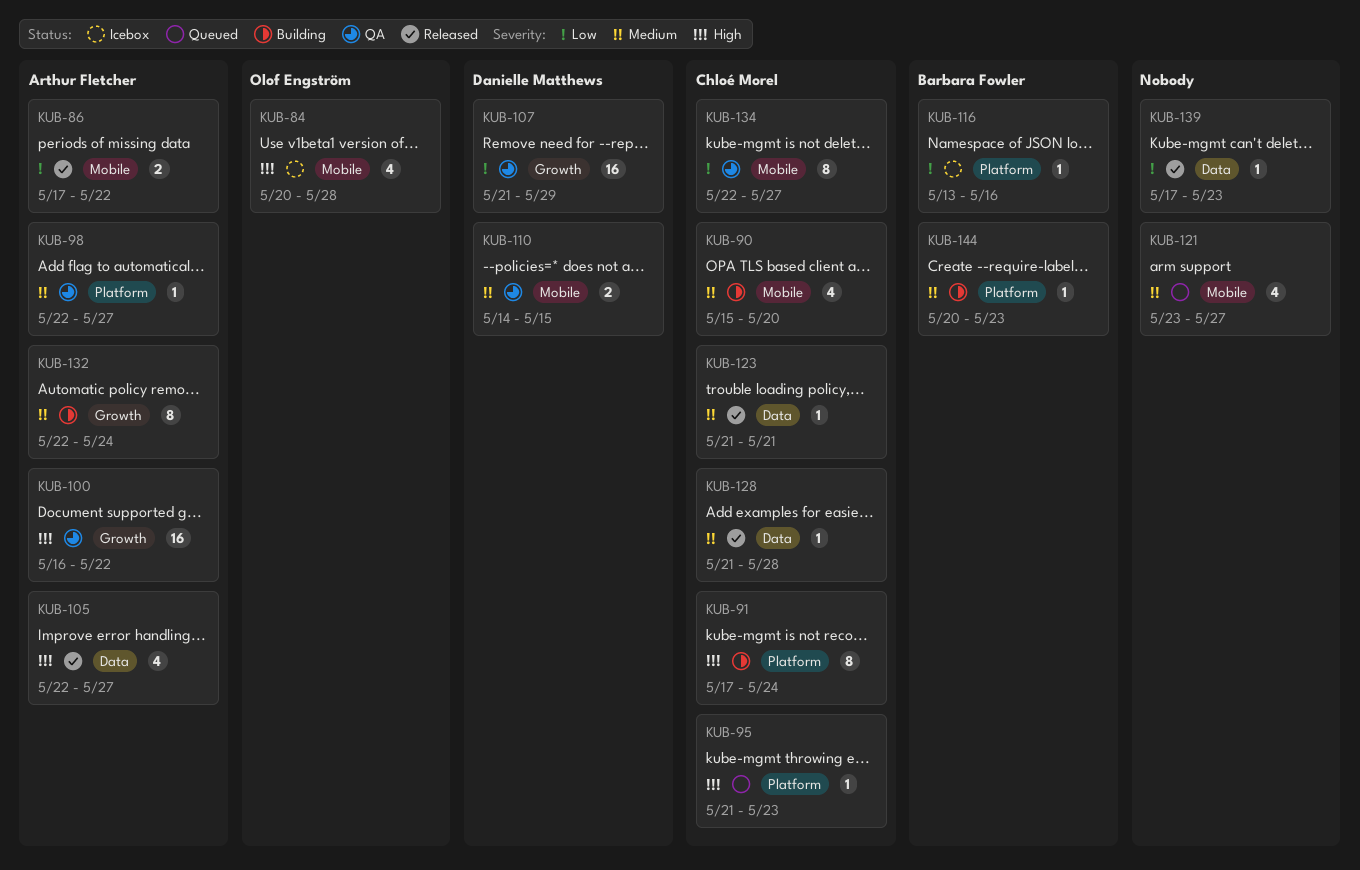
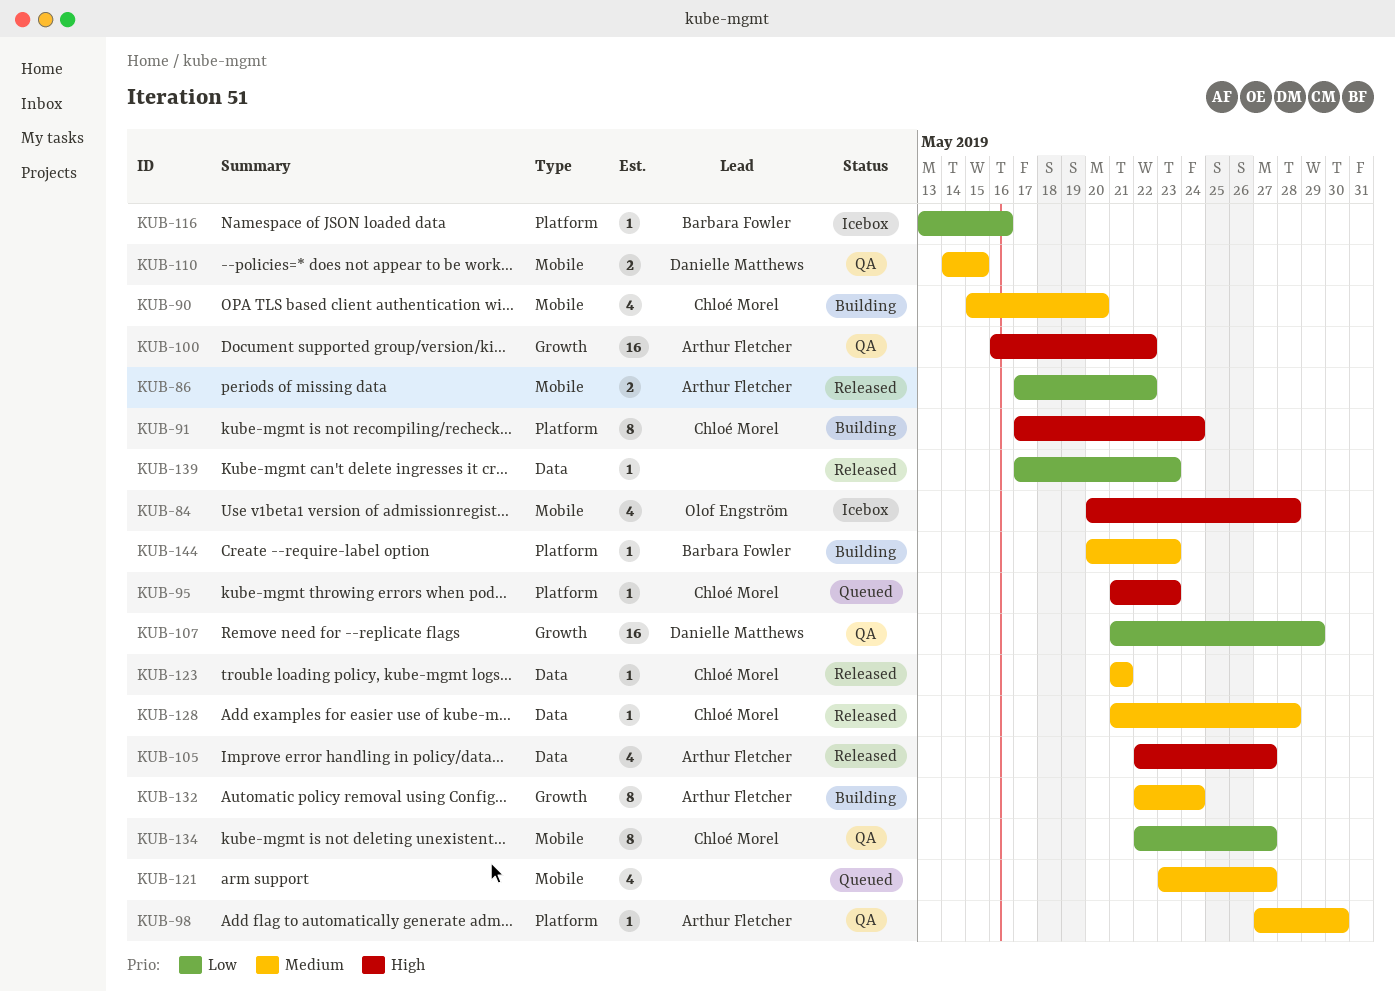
KUB-98, start: May 22 -> May 27
KUB-98, due: May 27 -> May 30

